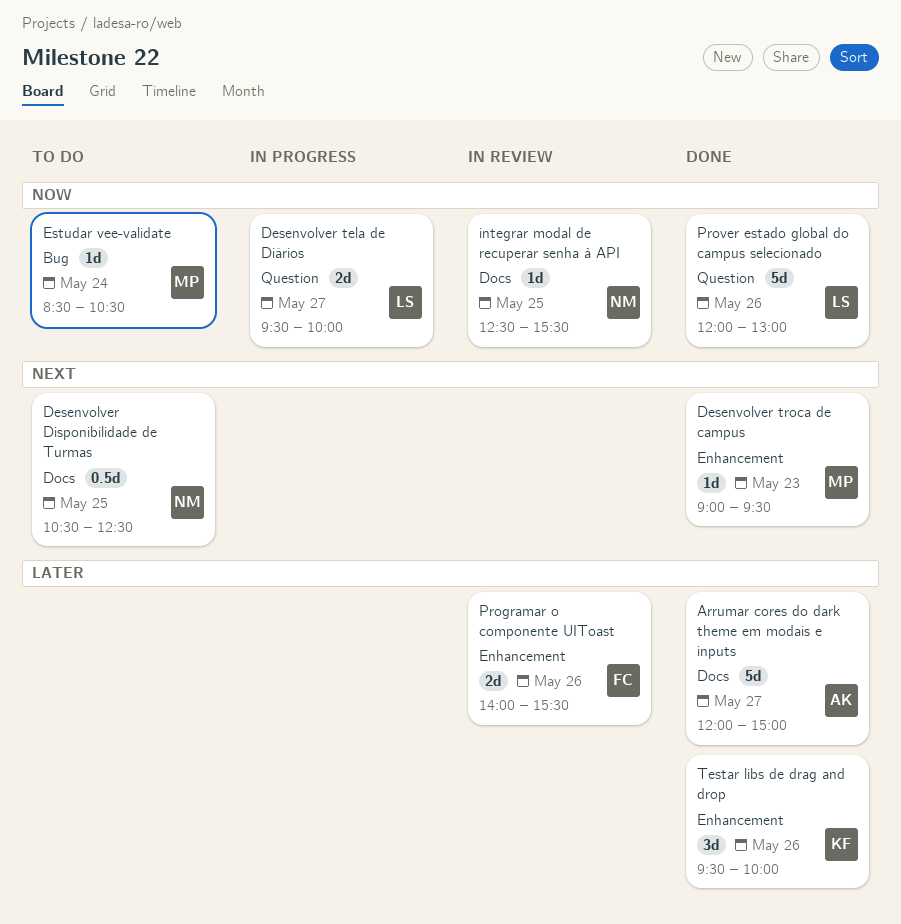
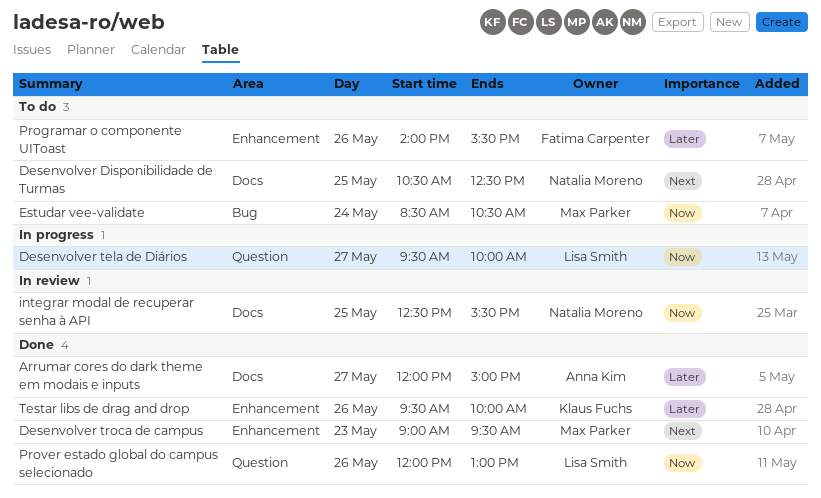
Programar o componente UIToast, status: In review -> To do

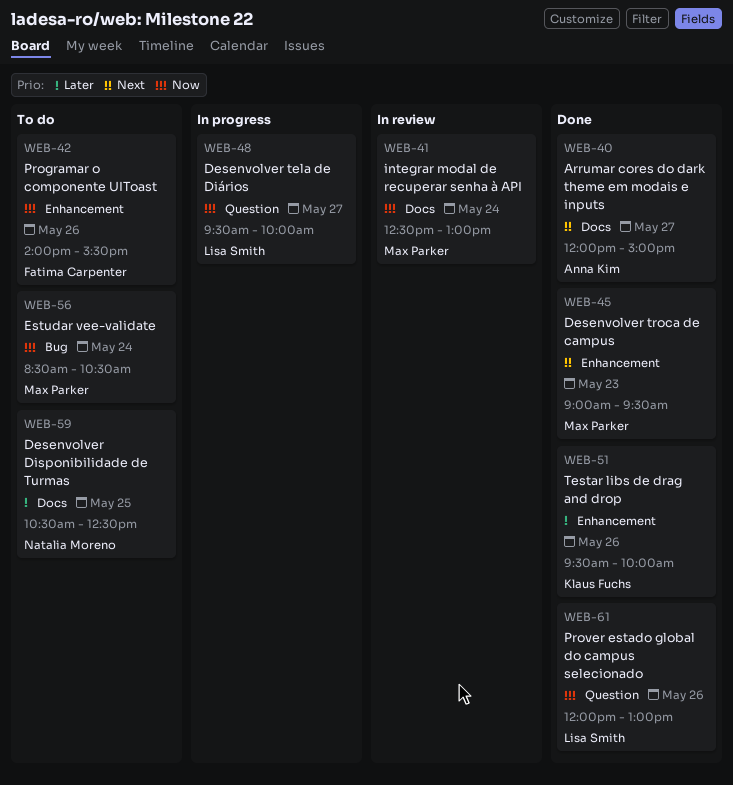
Arrumar cores do dark theme em modais e inputs, priority: Later -> Next
Desenvolver Disponibilidade de Turmas, priority: Next -> Later
integrar modal de recuperar senha à API, owner: Natalia Moreno -> Max Parker
integrar modal de recuperar senha à API, day: May 25 -> May 24
integrar modal de recuperar senha à API, ends: 15:30 -> 13:00
Programar o componente UIToast, priority: Later -> Now

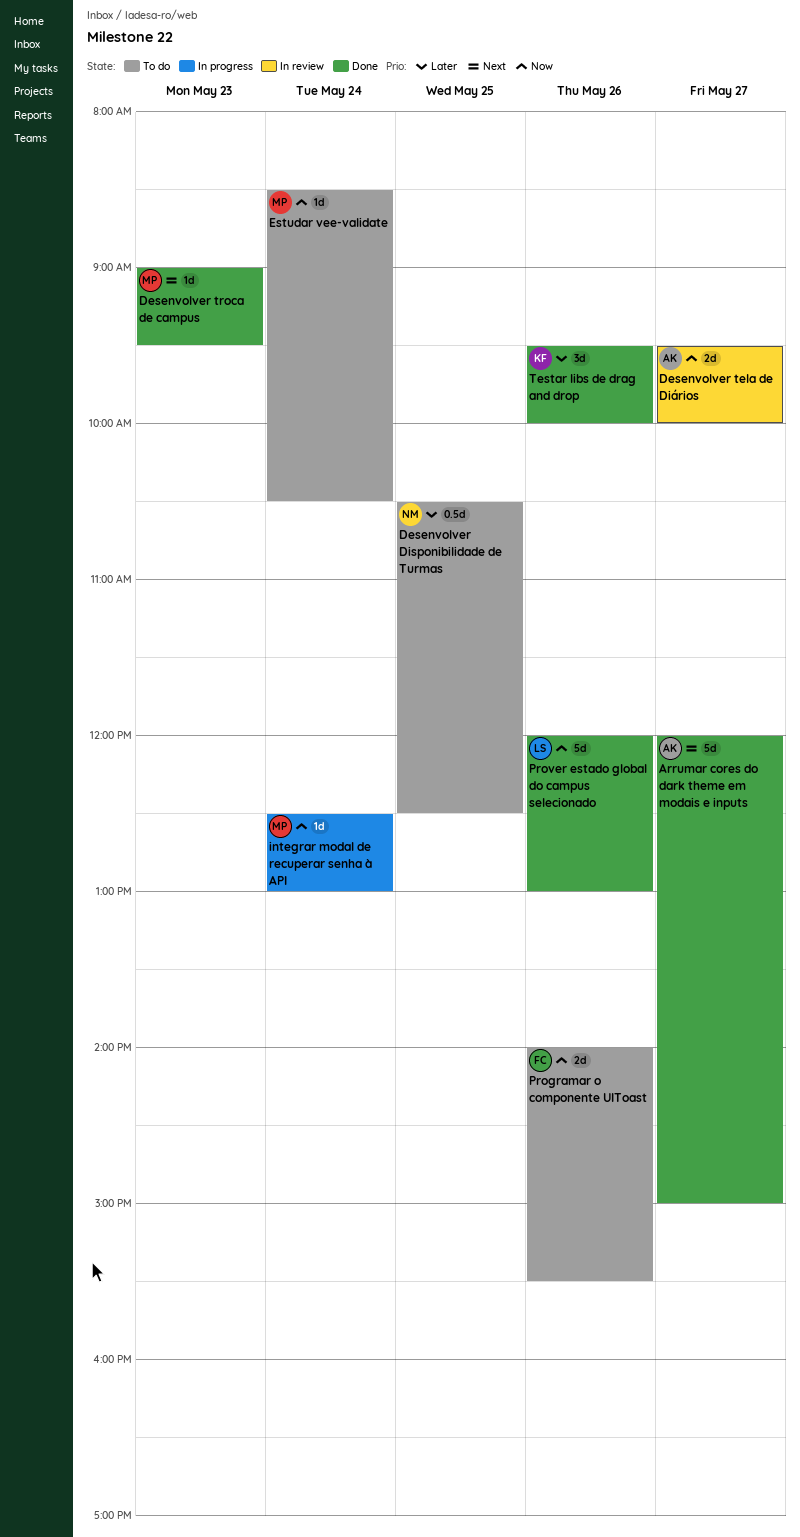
Desenvolver tela de Diários, status: In progress -> In review
Desenvolver tela de Diários, owner: Lisa Smith -> Anna Kim
integrar modal de recuperar senha à API, status: In review -> In progress

